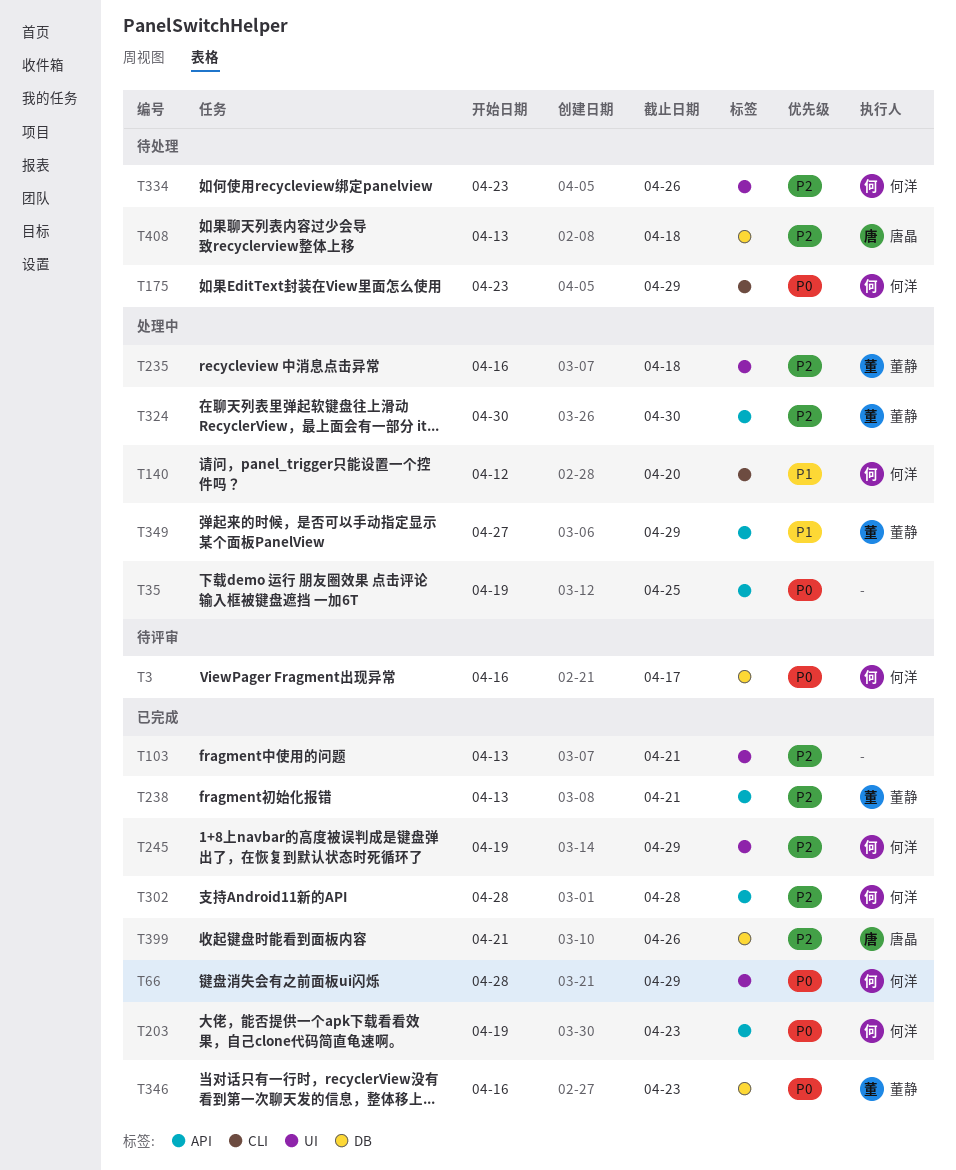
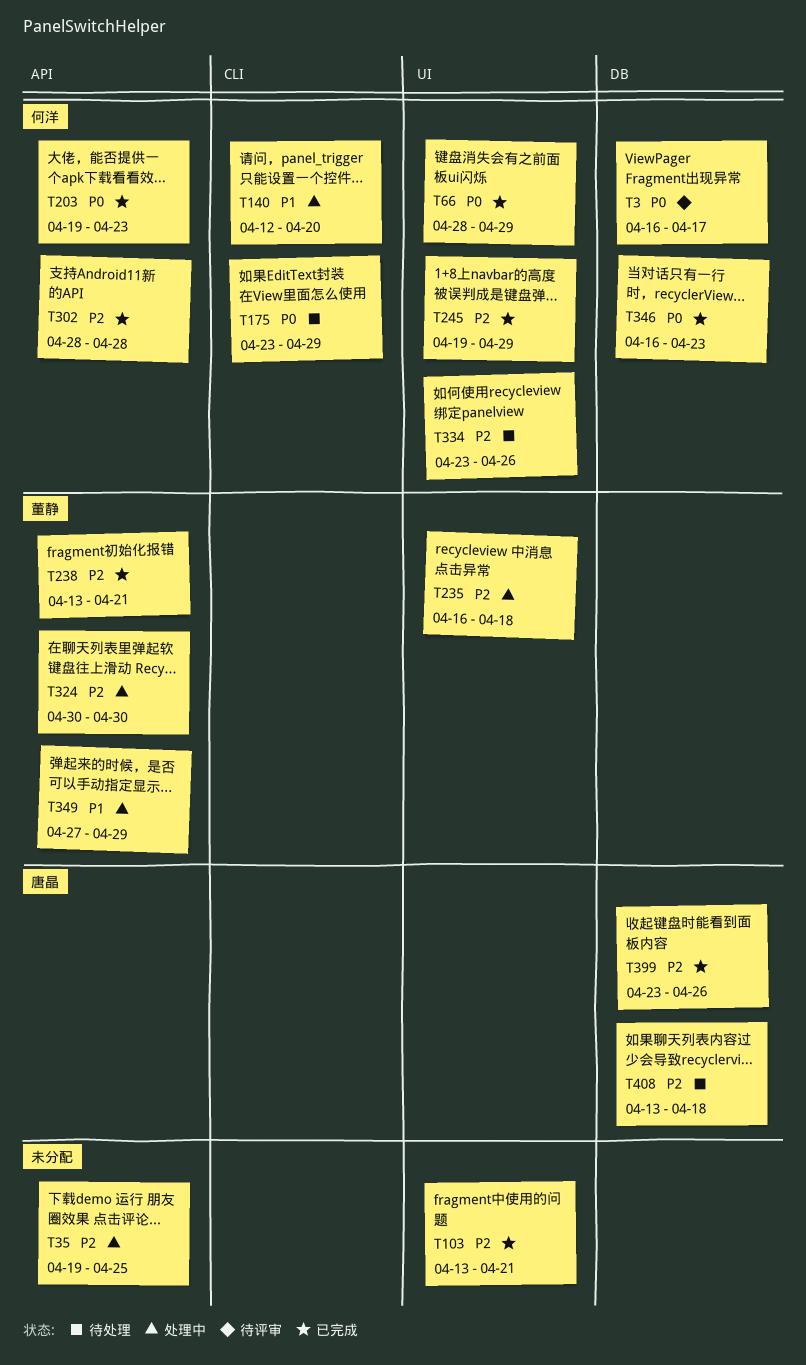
T35, priority: P0 -> P2
T346, owner: 董静 -> 何洋
T399, start: Apr 21 -> Apr 23

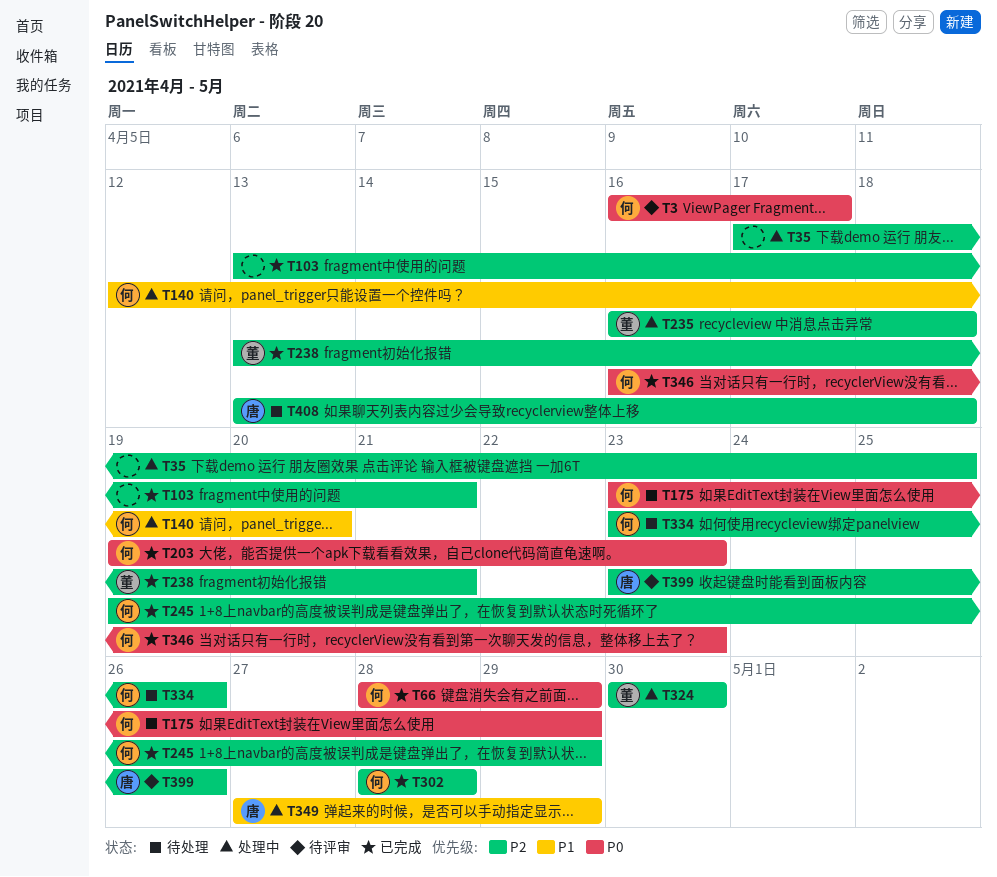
T35, start: Apr 19 -> Apr 17
T349, owner: 董静 -> 唐晶
T399, status: 已完成 -> 待评审

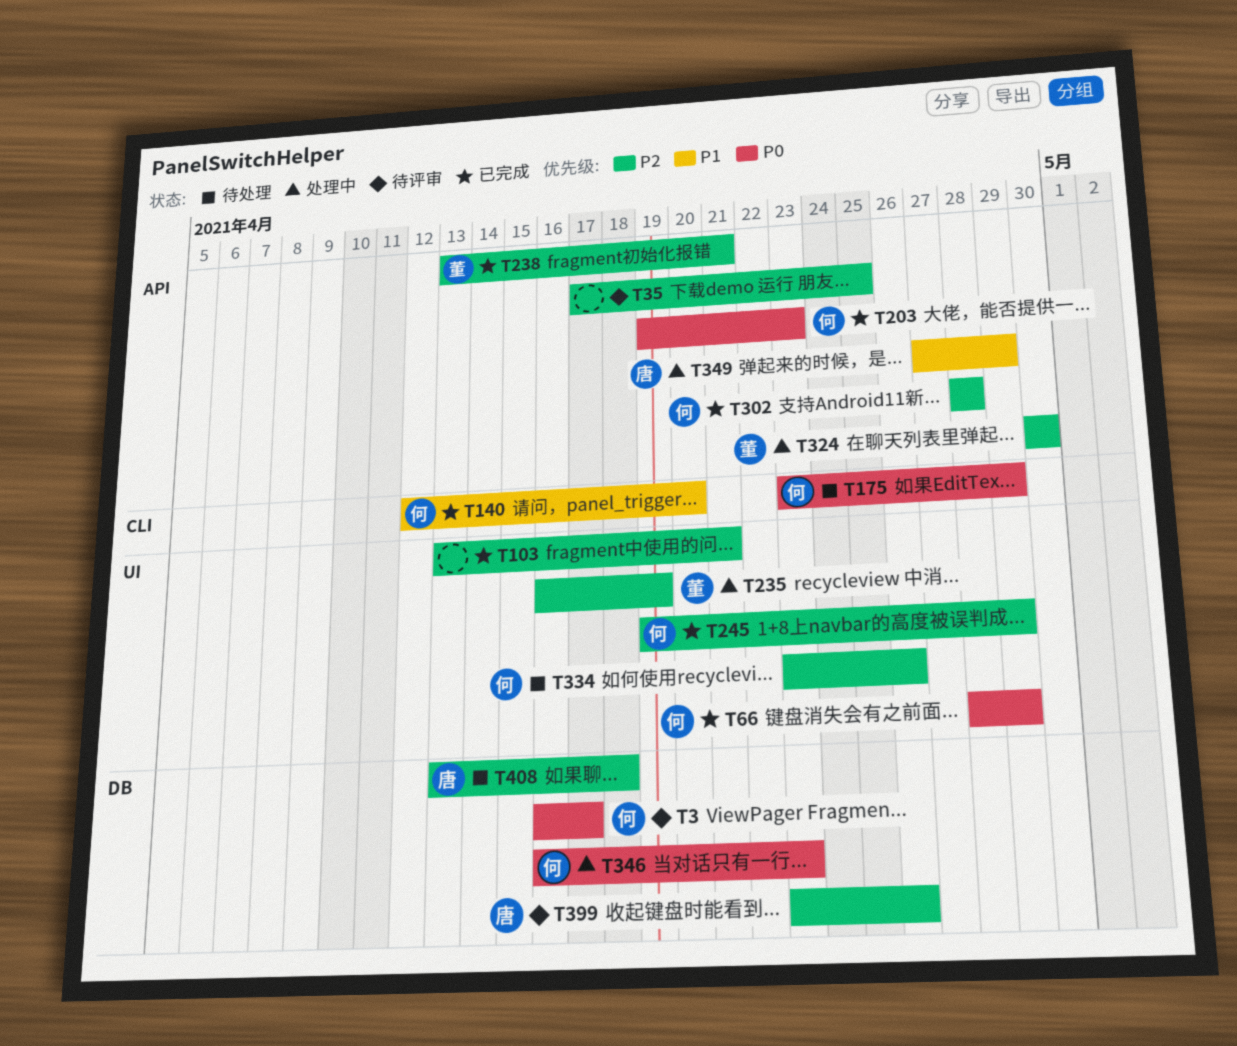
T35, status: 处理中 -> 待评审
T140, status: 处理中 -> 已完成
T235, due: Apr 18 -> Apr 19
T346, status: 已完成 -> 处理中

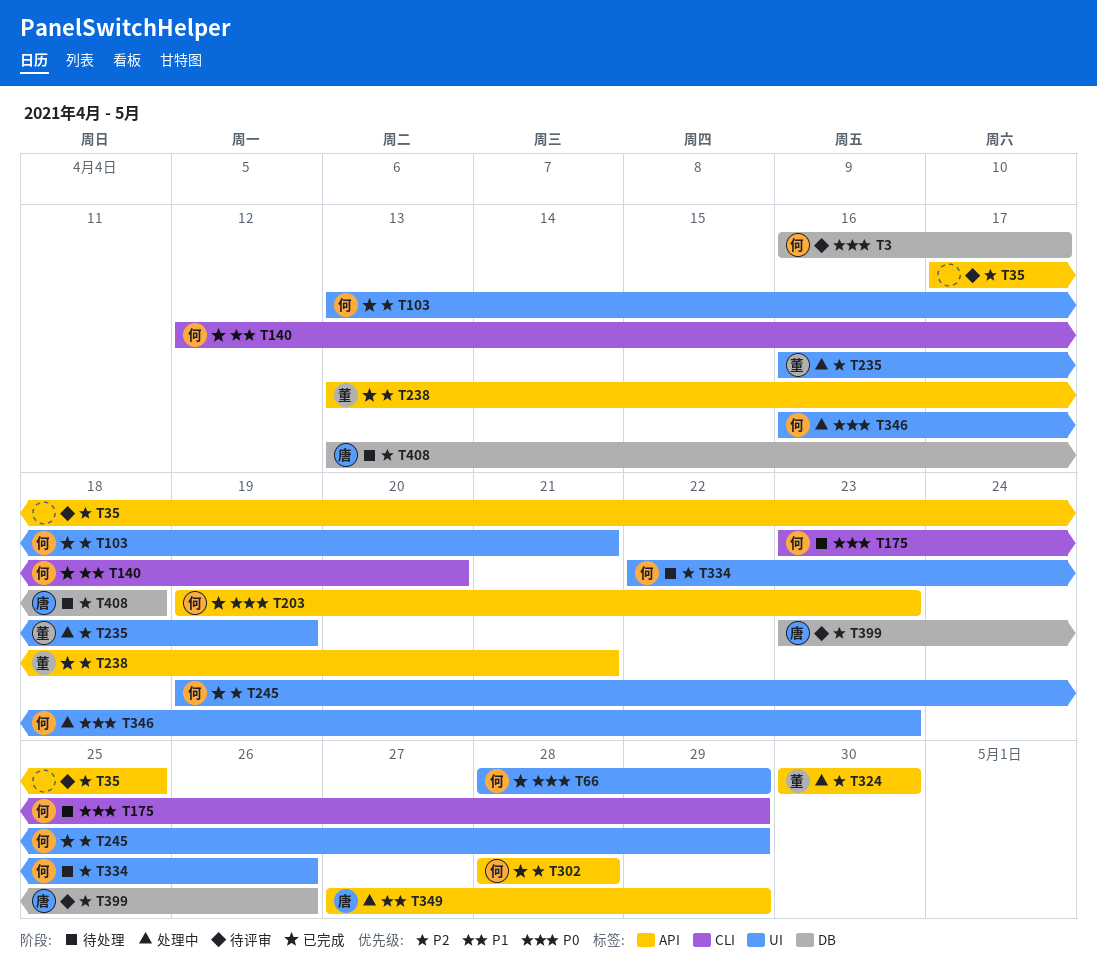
T103, owner: none -> 何
T334, start: Apr 23 -> Apr 22
T346, label: DB -> UI

